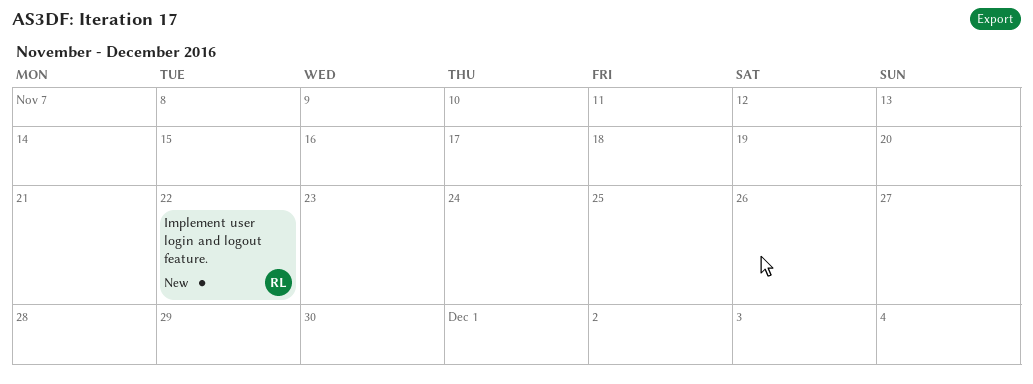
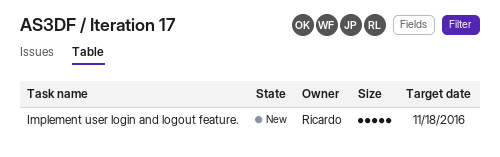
Implement user login and logout feature., estimate: 1 -> 5
Implement user login and logout feature., due: Nov 22 -> Nov 18

